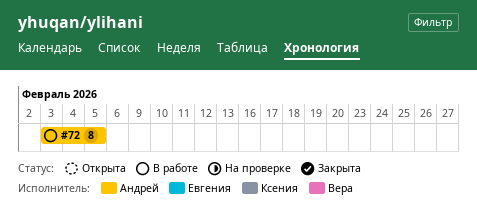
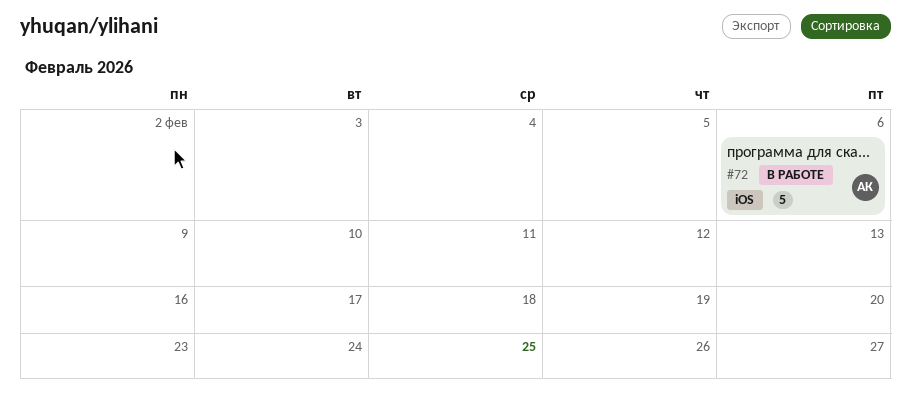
#72, estimate: 8 -> 5
#72, due: Feb 5 -> Feb 6

